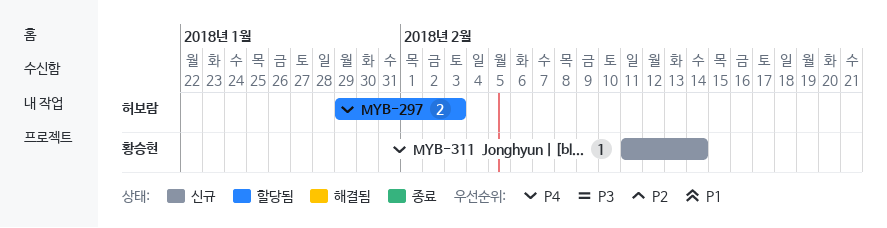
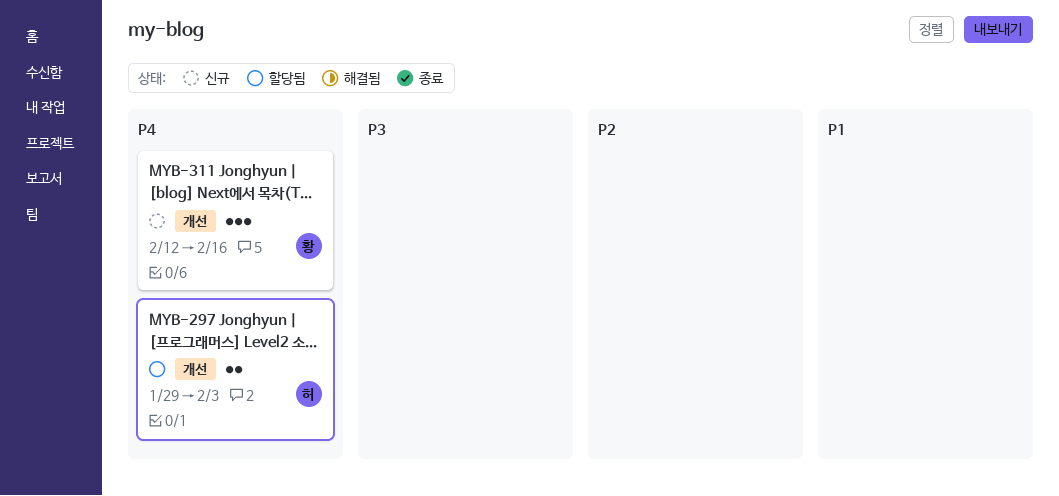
MYB-311, estimate: 1 -> 3
MYB-311, start: Feb 11 -> Feb 12
MYB-311, due: Feb 14 -> Feb 16

